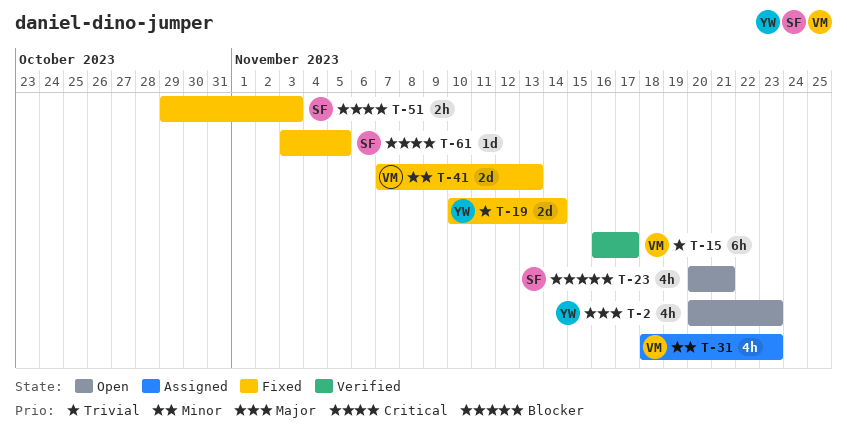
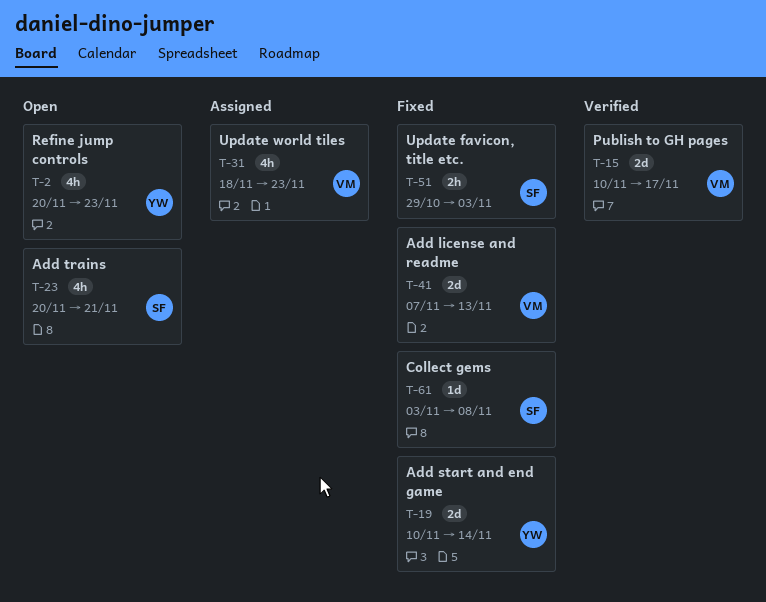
T-15, estimate: 6h -> 2d
T-15, start: Nov 16 -> Nov 10
T-61, due: Nov 5 -> Nov 8

